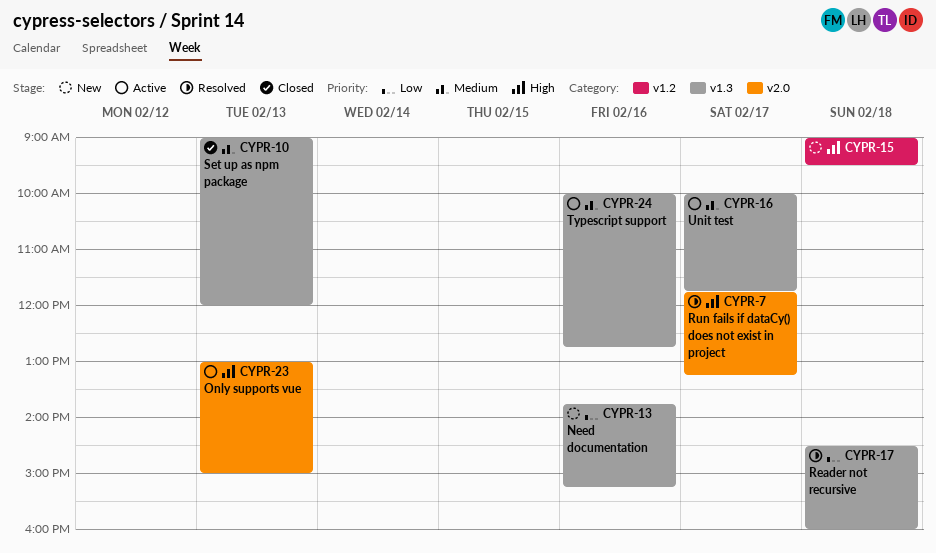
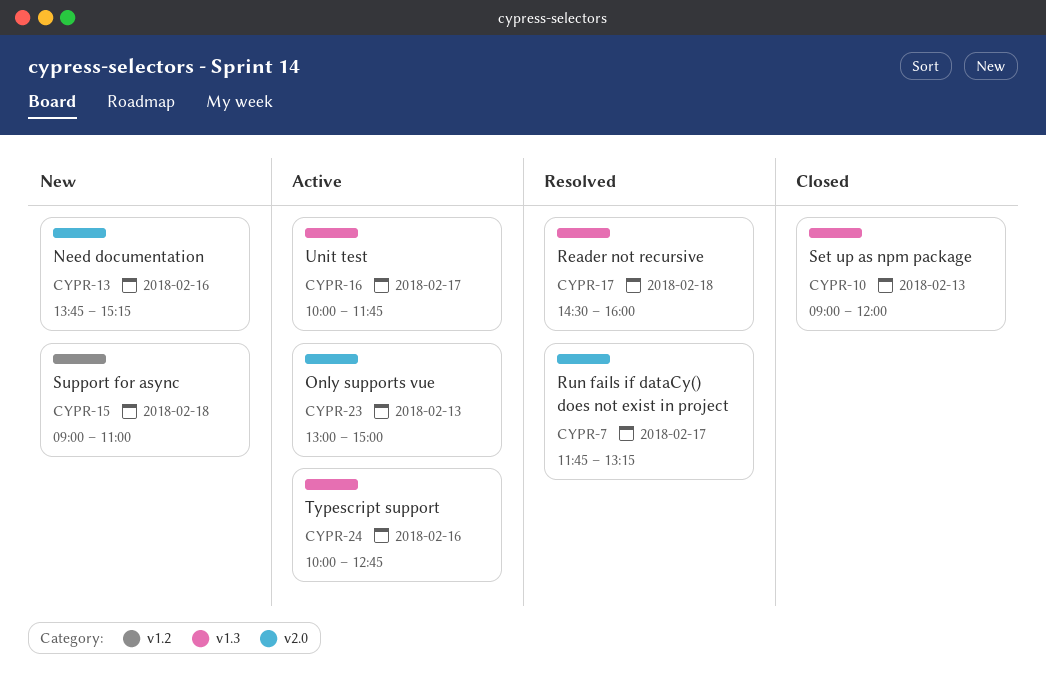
CYPR-13, label: v1.3 -> v2.0
CYPR-15, ends: 09:30 -> 11:00

